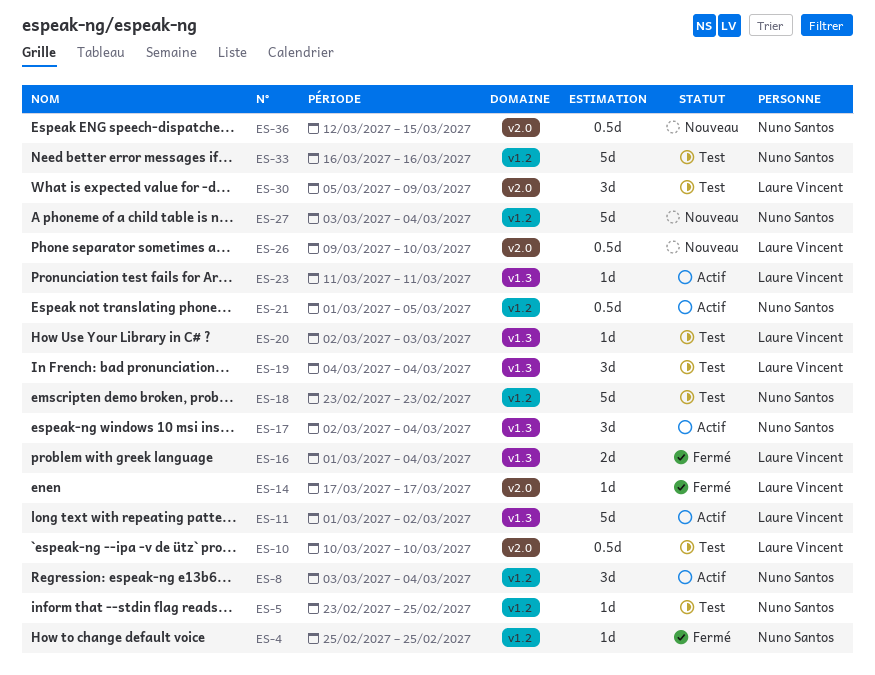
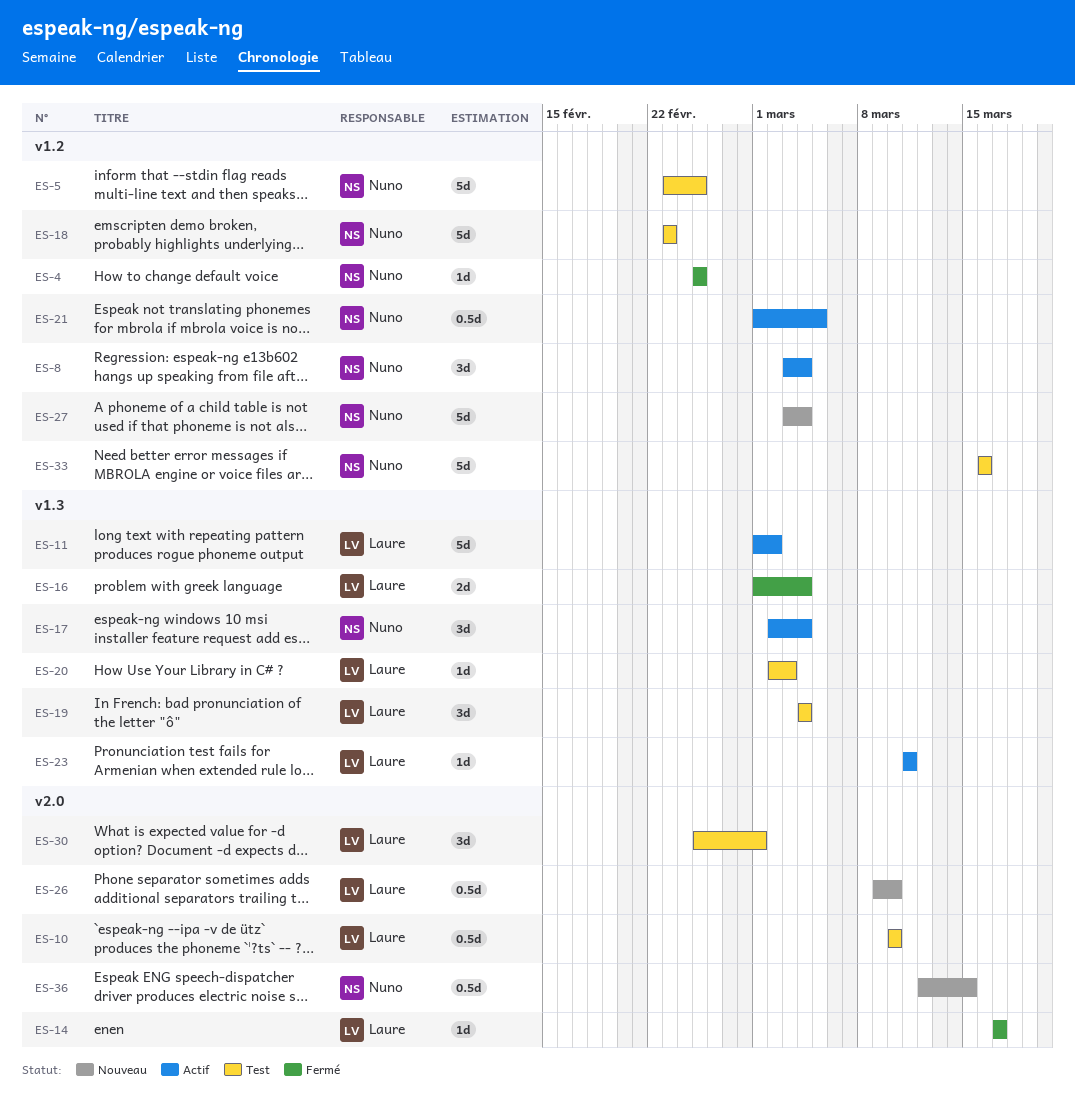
ES-5, estimate: 1d -> 5d
ES-30, start: Mar 5 -> Feb 25
ES-30, due: Mar 9 -> Mar 1

